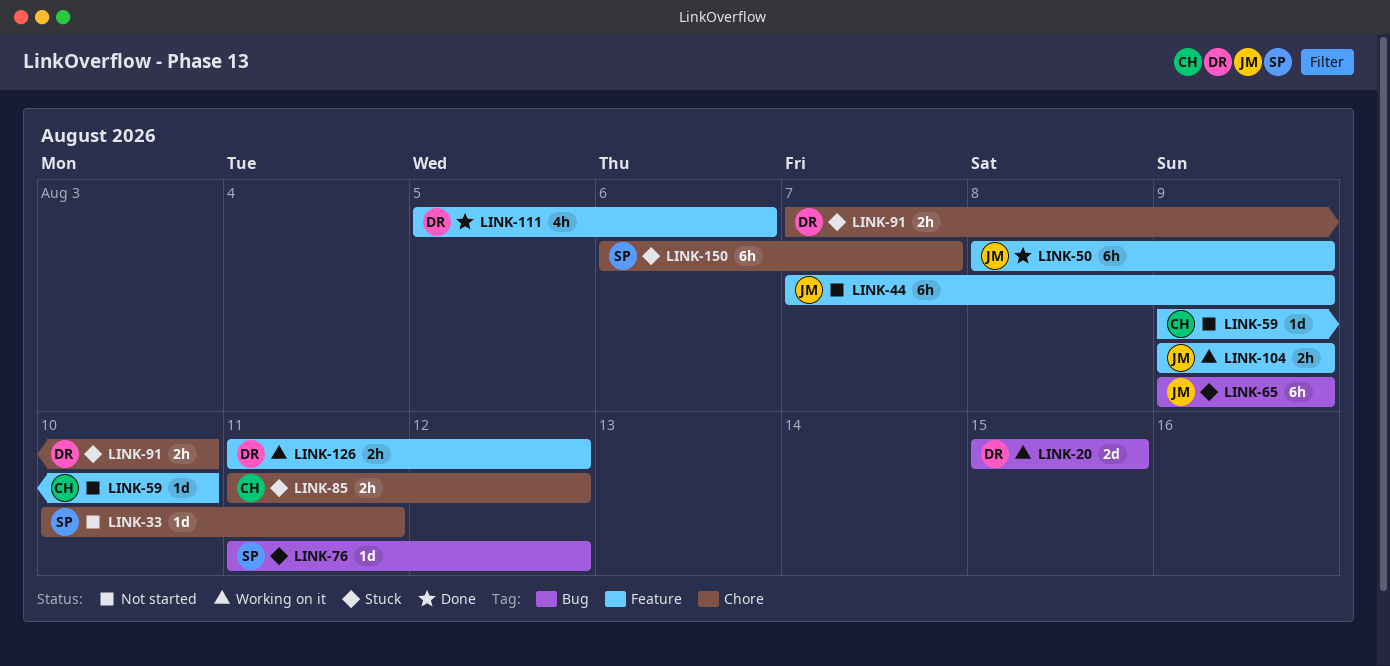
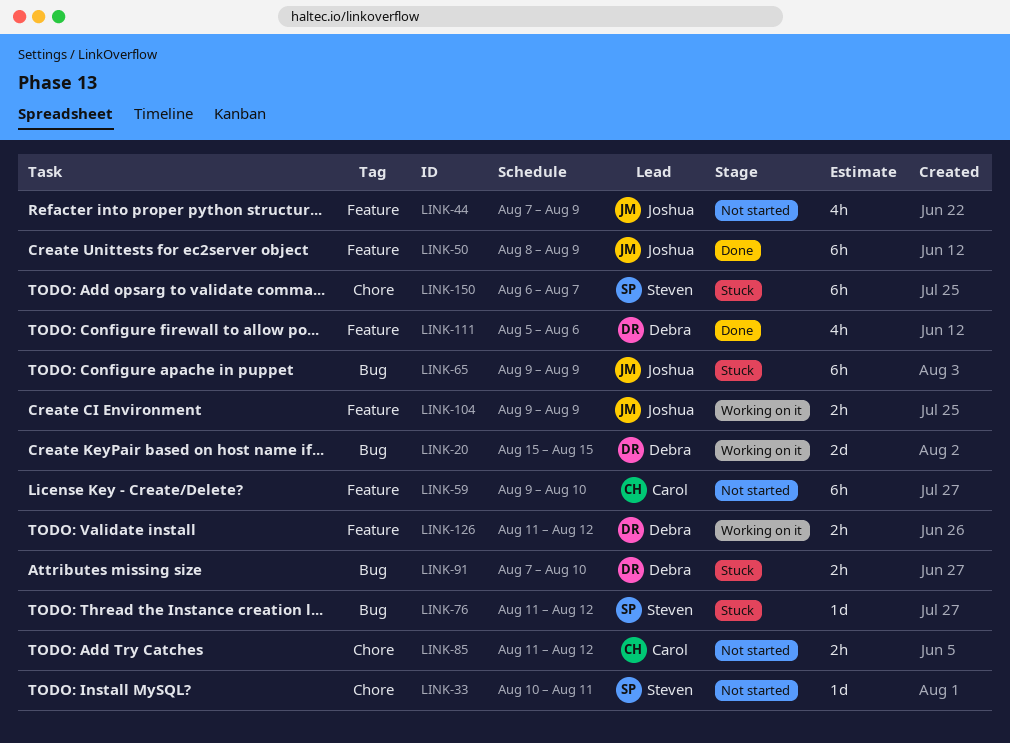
LINK-44, estimate: 6h -> 4h
LINK-59, estimate: 1d -> 6h
LINK-85, status: Stuck -> Not started
LINK-91, label: Chore -> Bug

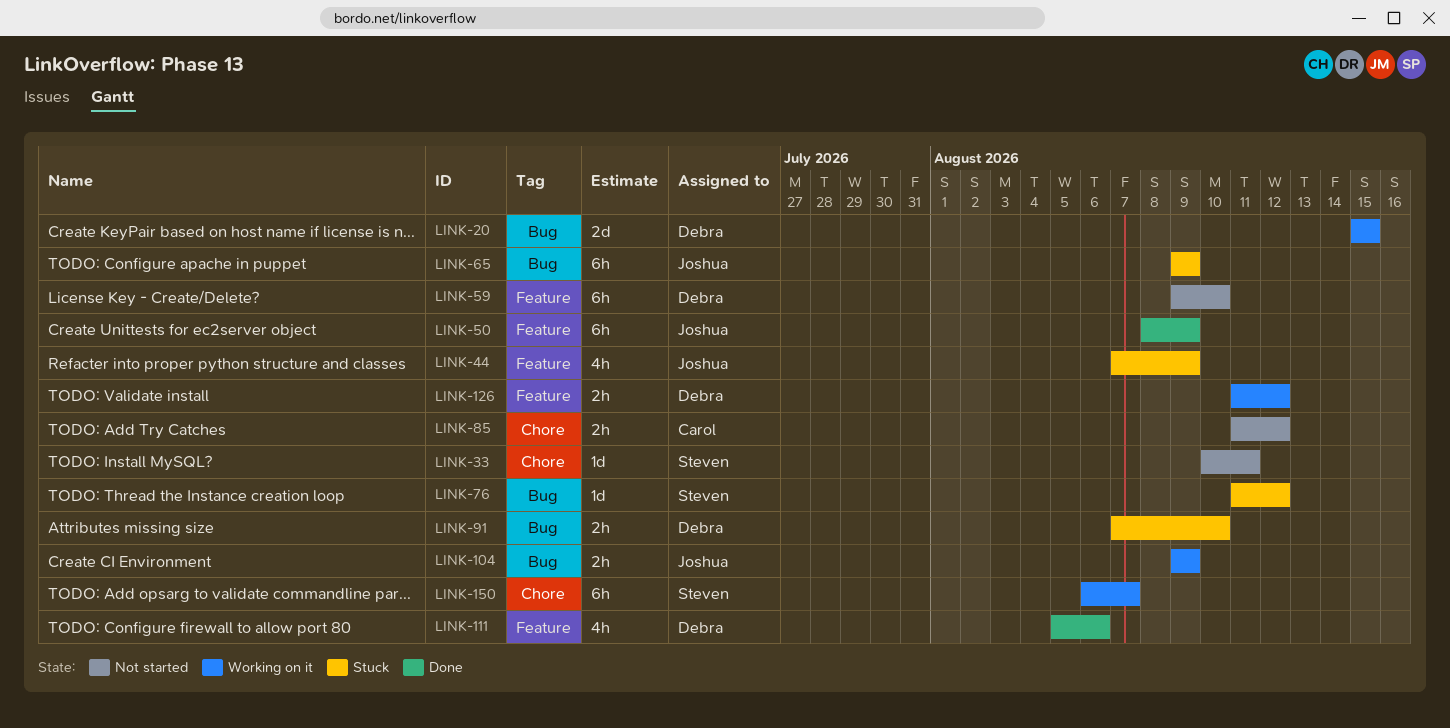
LINK-44, status: Not started -> Stuck
LINK-59, owner: Carol -> Debra
LINK-104, label: Feature -> Bug
LINK-150, status: Stuck -> Working on it

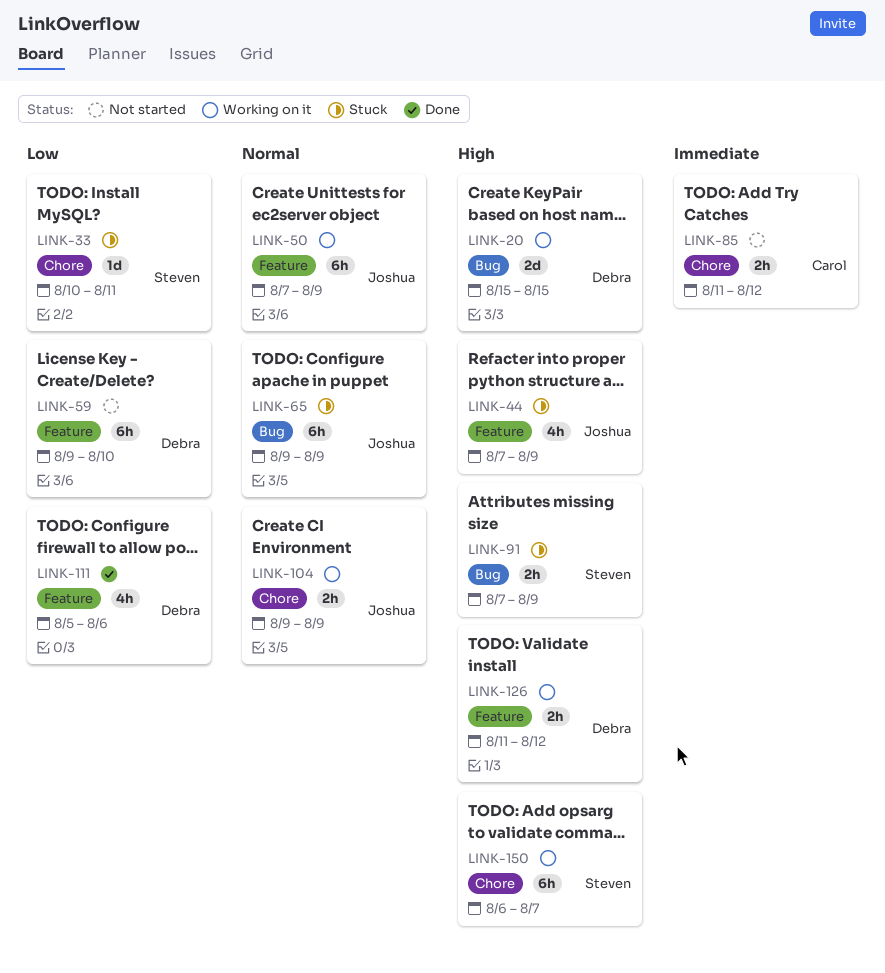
LINK-33, status: Not started -> Stuck
LINK-50, status: Done -> Working on it
LINK-50, start: Aug 8 -> Aug 7
LINK-76: present -> none
LINK-91, owner: Debra -> Steven
LINK-91, due: Aug 10 -> Aug 9
LINK-104, label: Bug -> Chore

